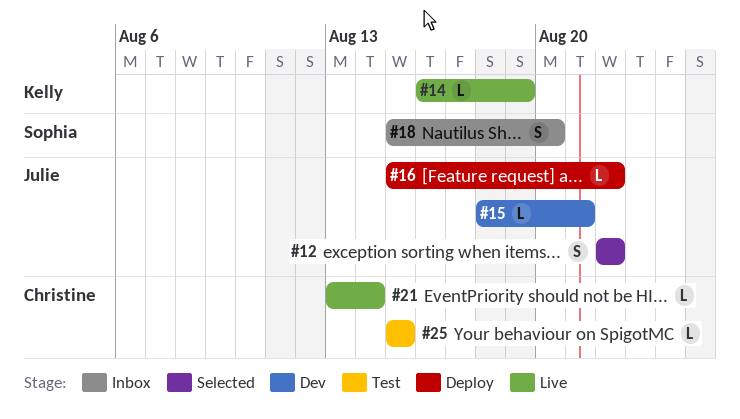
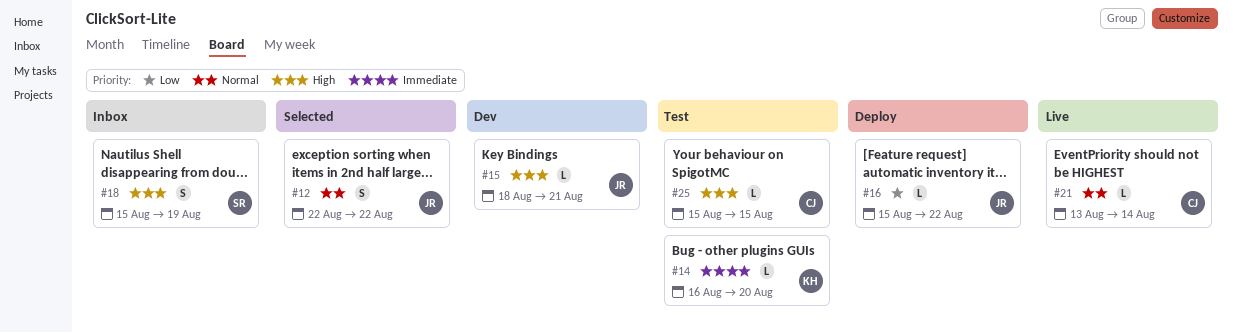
#14, status: Live -> Test
#14, due: Aug 19 -> Aug 20
#18, due: Aug 20 -> Aug 19

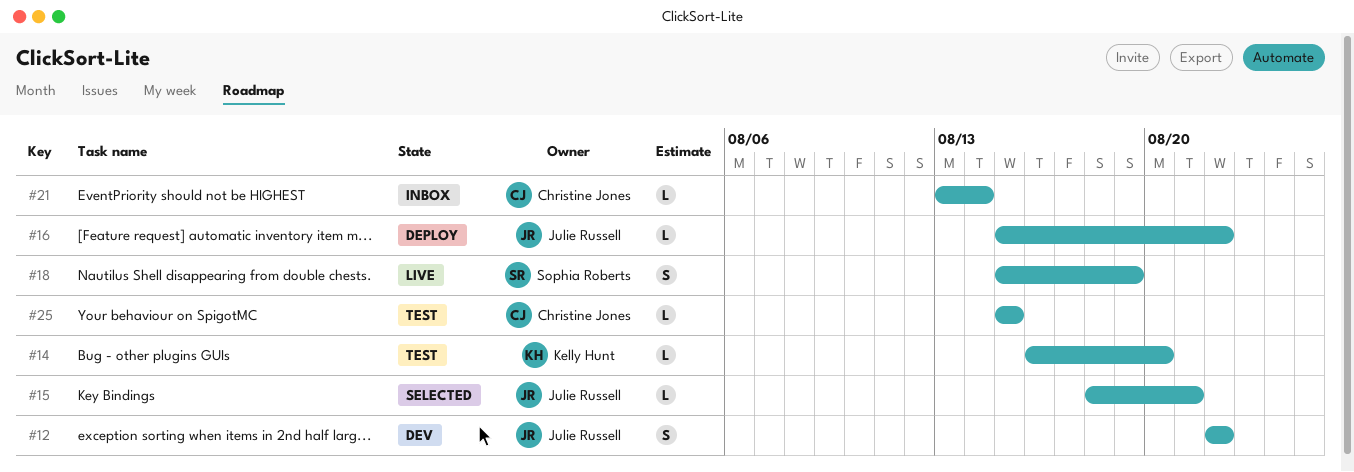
#12, status: Selected -> Dev
#15, status: Dev -> Selected
#18, status: Inbox -> Live
#21, status: Live -> Inbox

